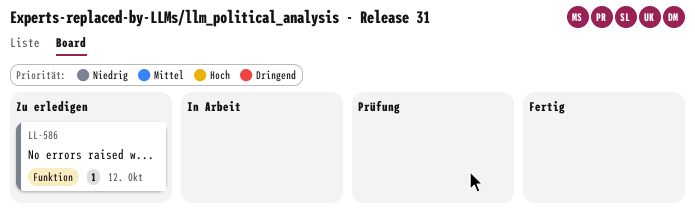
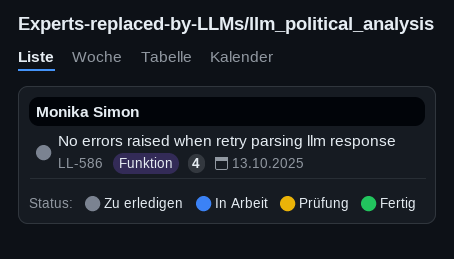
LL-586, estimate: 1 -> 4
LL-586, due: Oct 12 -> Oct 13

